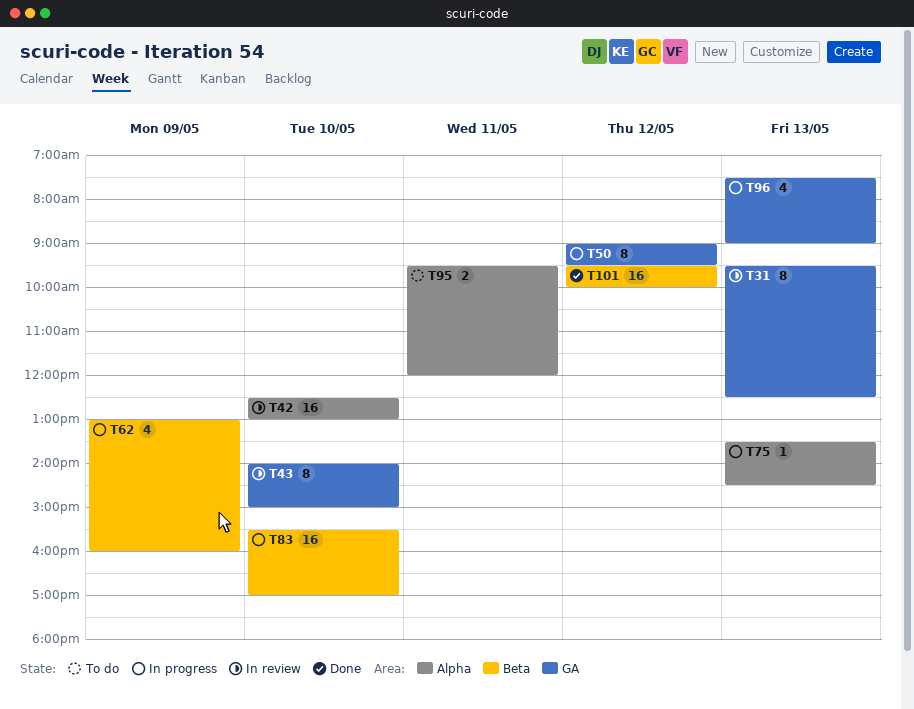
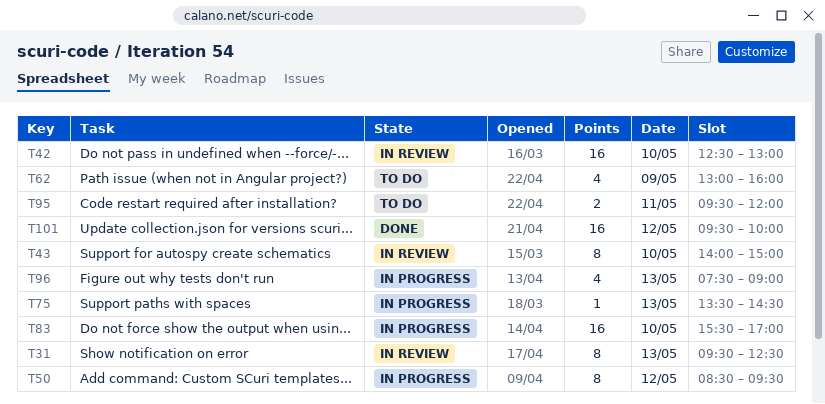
T50, begins: 09:00 -> 08:30
T62, status: In progress -> To do

